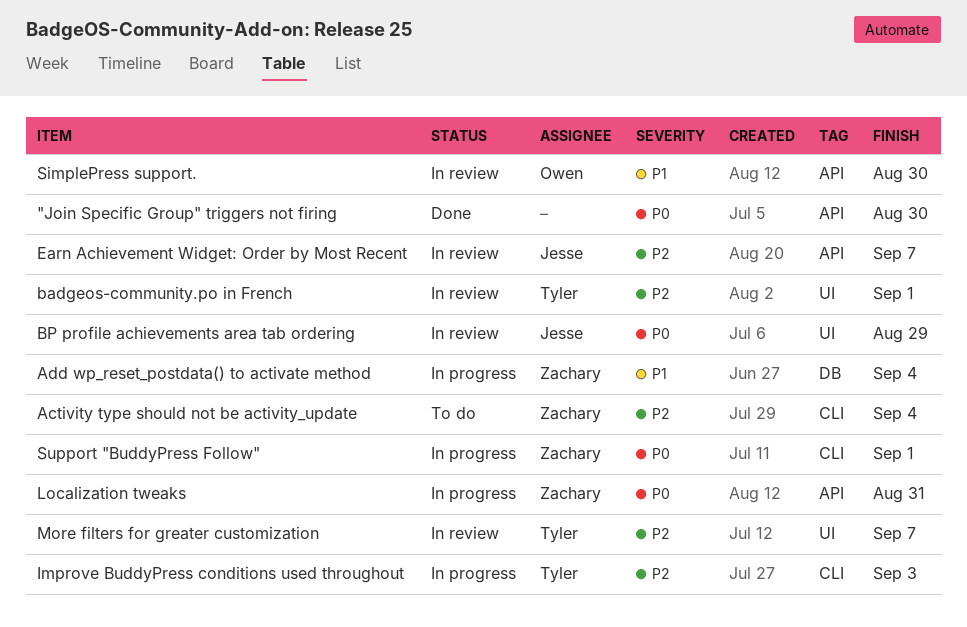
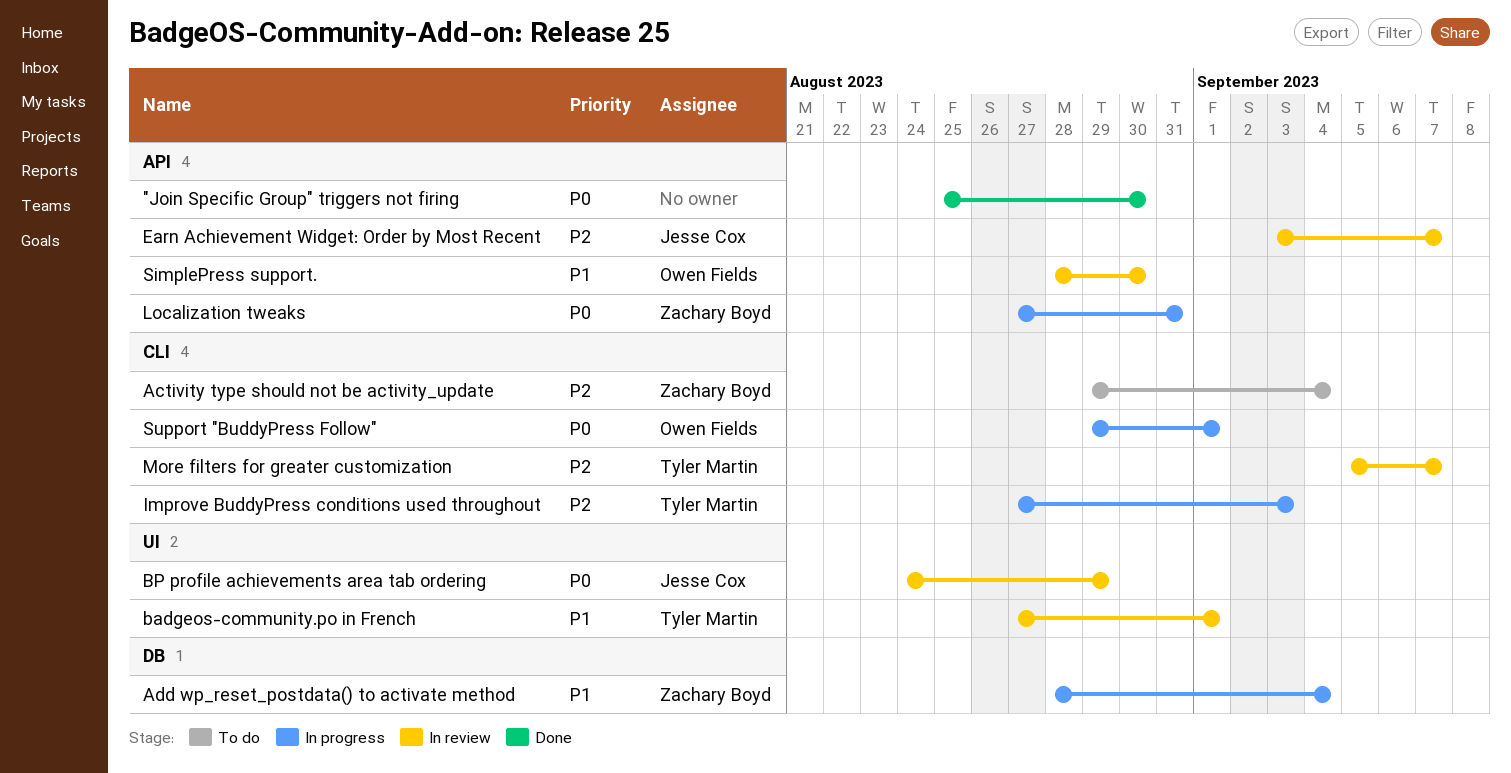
badgeos-community.po in French, priority: P2 -> P1
More filters for greater customization, label: UI -> CLI
Support "BuddyPress Follow", owner: Zachary Boyd -> Owen Fields

